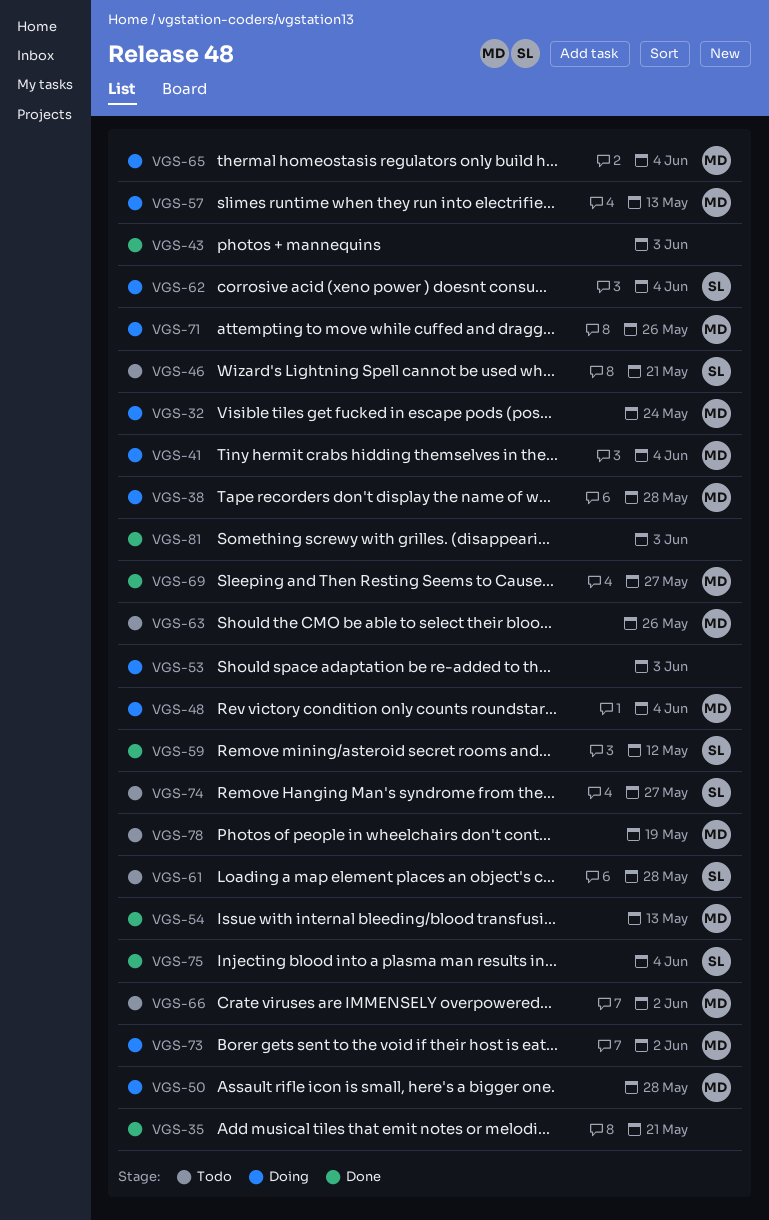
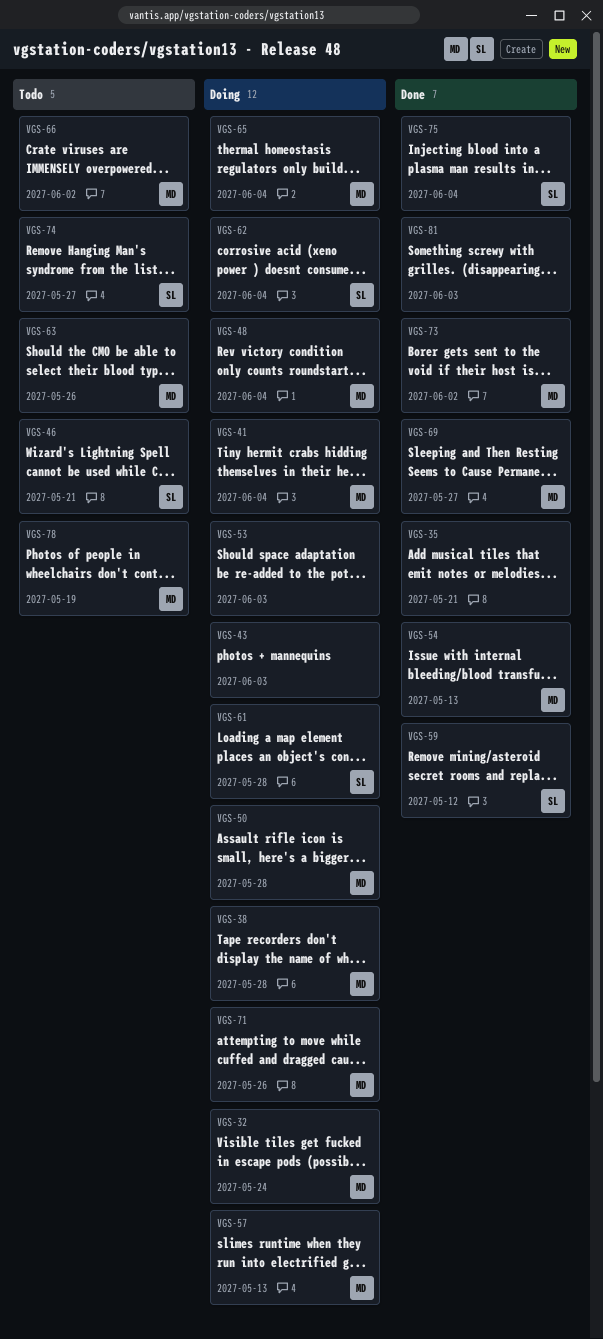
VGS-43, status: Done -> Doing
VGS-61, status: Todo -> Doing
VGS-73, status: Doing -> Done

